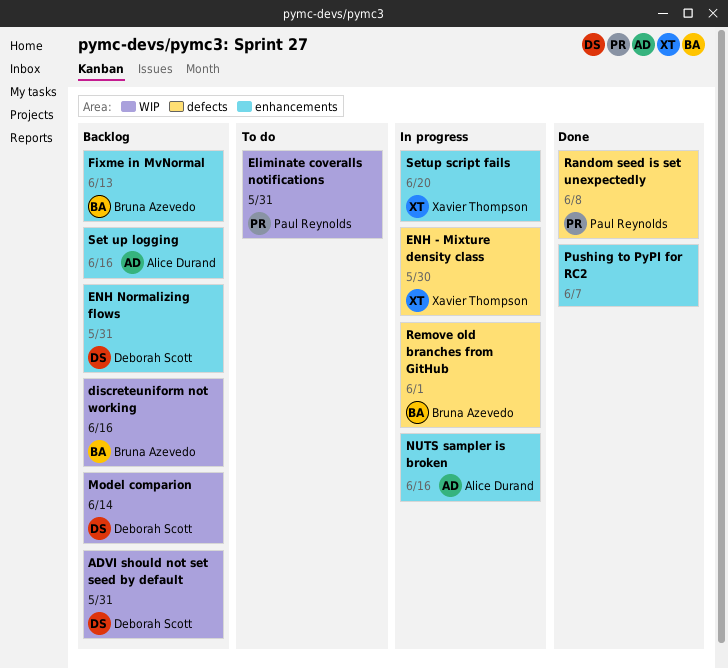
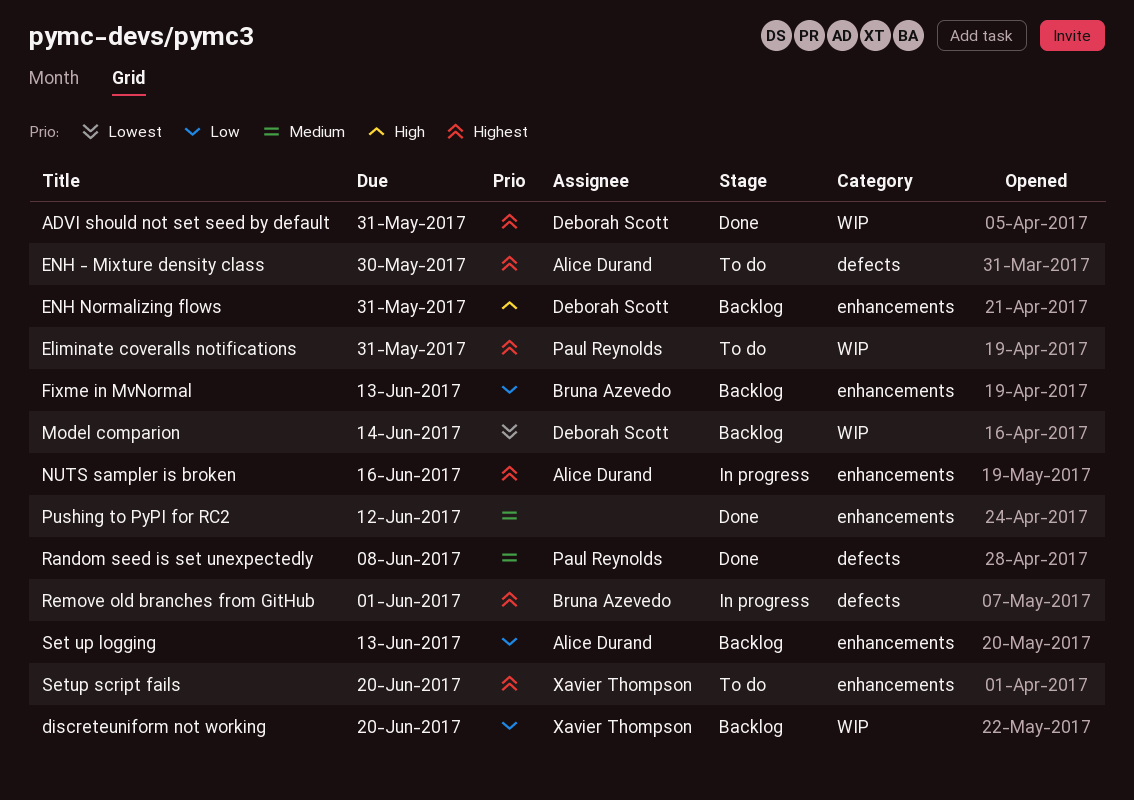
ADVI should not set seed by default, status: Backlog -> Done
discreteuniform not working, owner: Bruna Azevedo -> Xavier Thompson
discreteuniform not working, due: Jun 16 -> Jun 20
ENH - Mixture density class, status: In progress -> To do
ENH - Mixture density class, owner: Xavier Thompson -> Alice Durand
Pushing to PyPI for RC2, due: Jun 7 -> Jun 12
Set up logging, due: Jun 16 -> Jun 13
Setup script fails, status: In progress -> To do

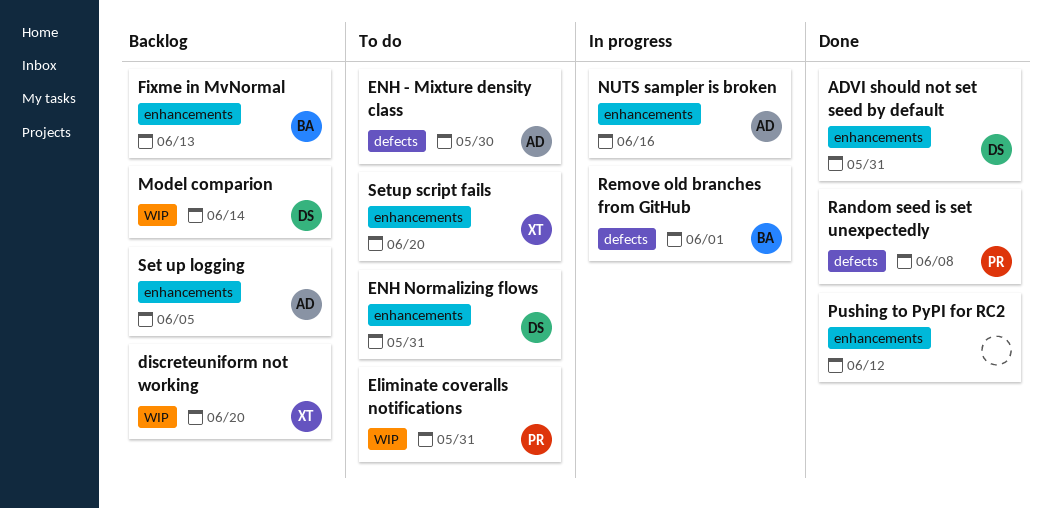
ADVI should not set seed by default, label: WIP -> enhancements
ENH Normalizing flows, status: Backlog -> To do
Set up logging, due: Jun 13 -> Jun 5

